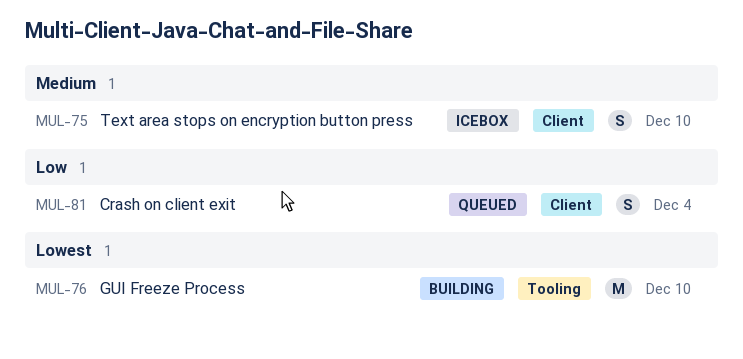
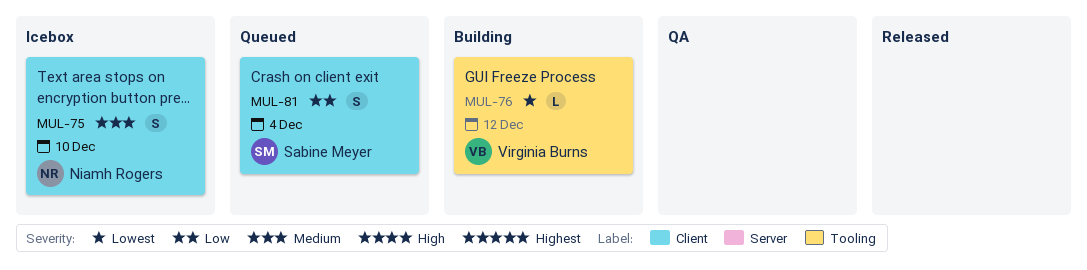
MUL-76, estimate: M -> L
MUL-76, due: Dec 10 -> Dec 12

